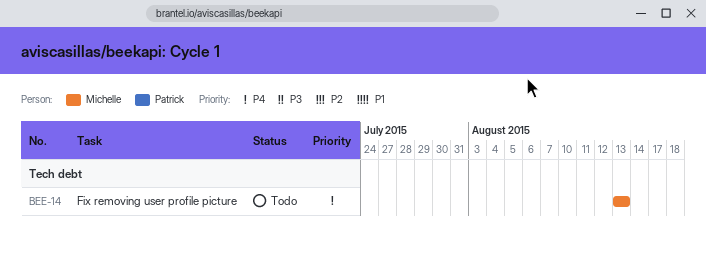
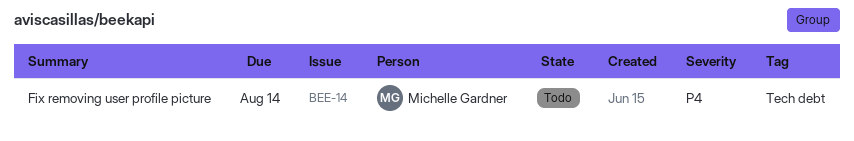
BEE-14, due: Aug 13 -> Aug 14

